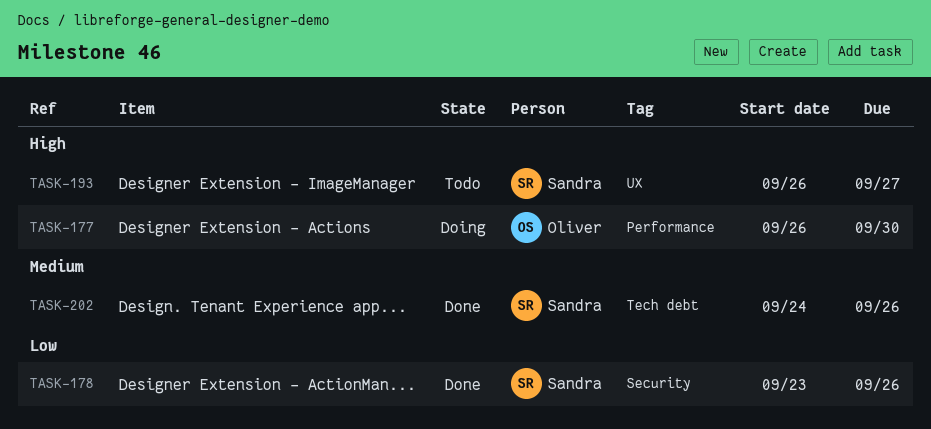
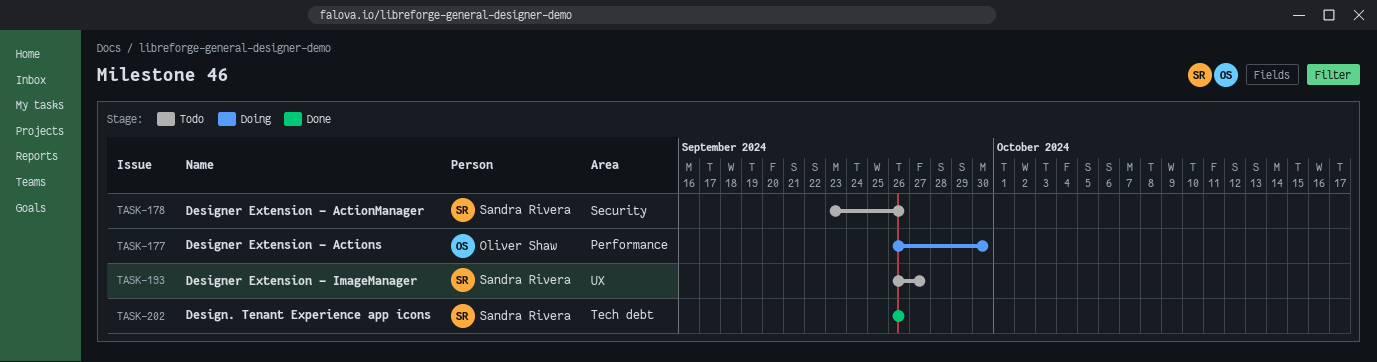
TASK-178, status: Done -> Todo
TASK-202, start: Sep 24 -> Sep 26

